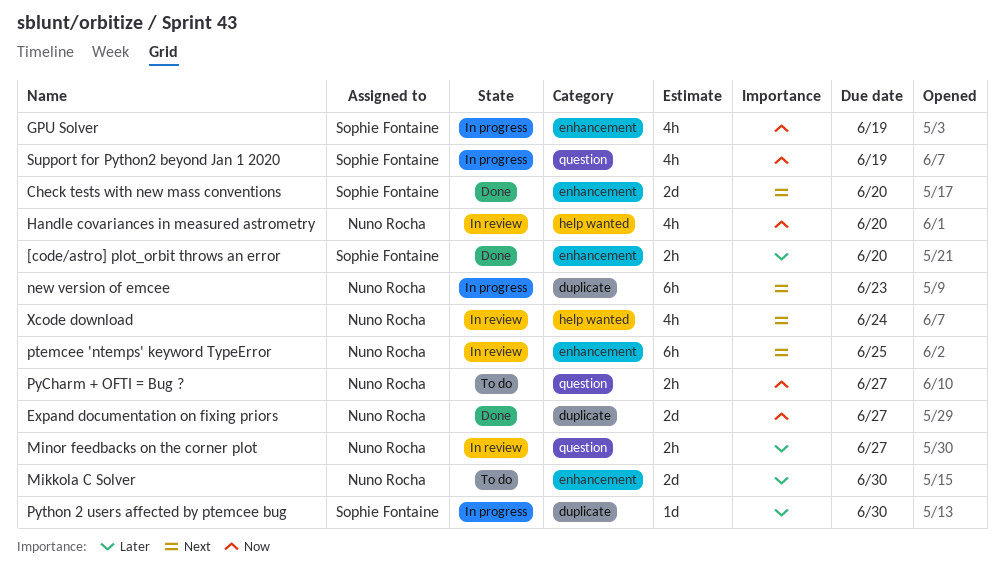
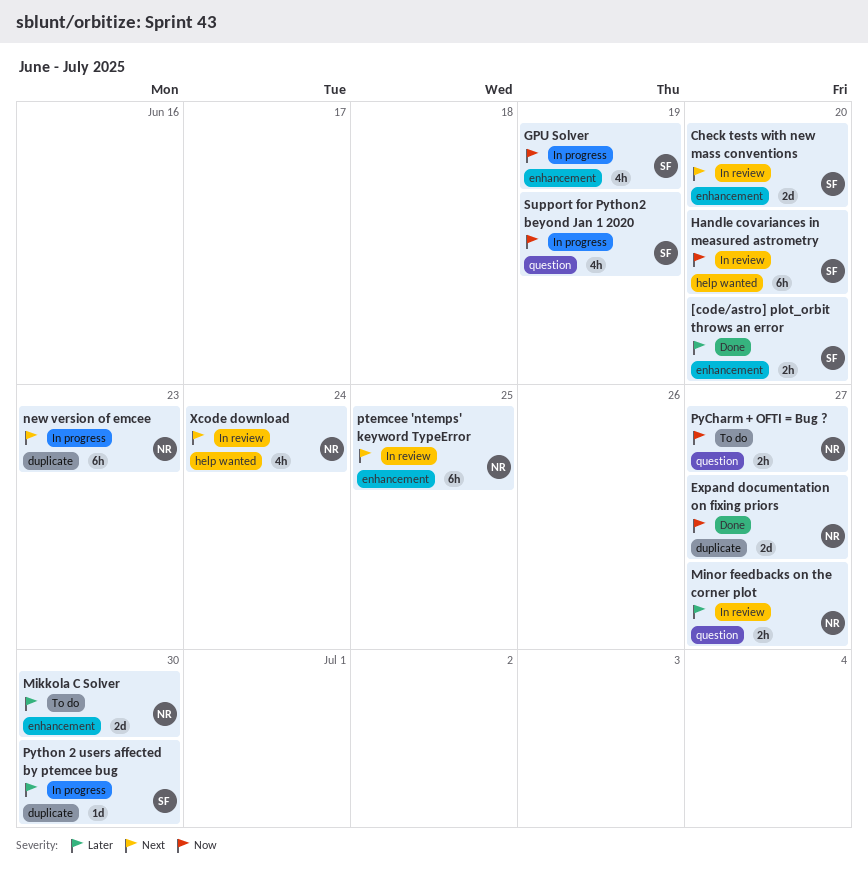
Check tests with new mass conventions, status: Done -> In review
Handle covariances in measured astrometry, owner: Nuno Rocha -> Sophie Fontaine
Handle covariances in measured astrometry, estimate: 4h -> 6h

